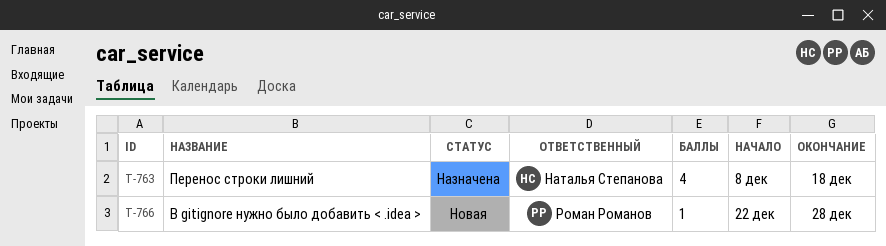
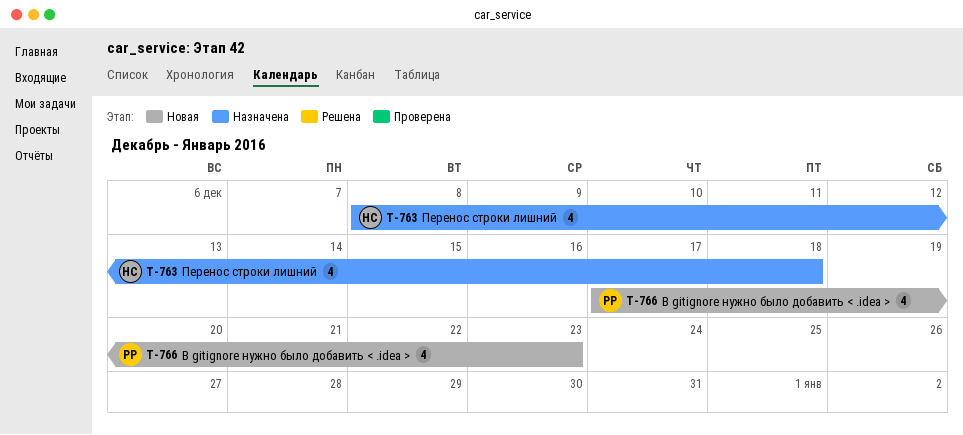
T-766, estimate: 1 -> 4
T-766, start: Dec 22 -> Dec 17
T-766, due: Dec 28 -> Dec 23

